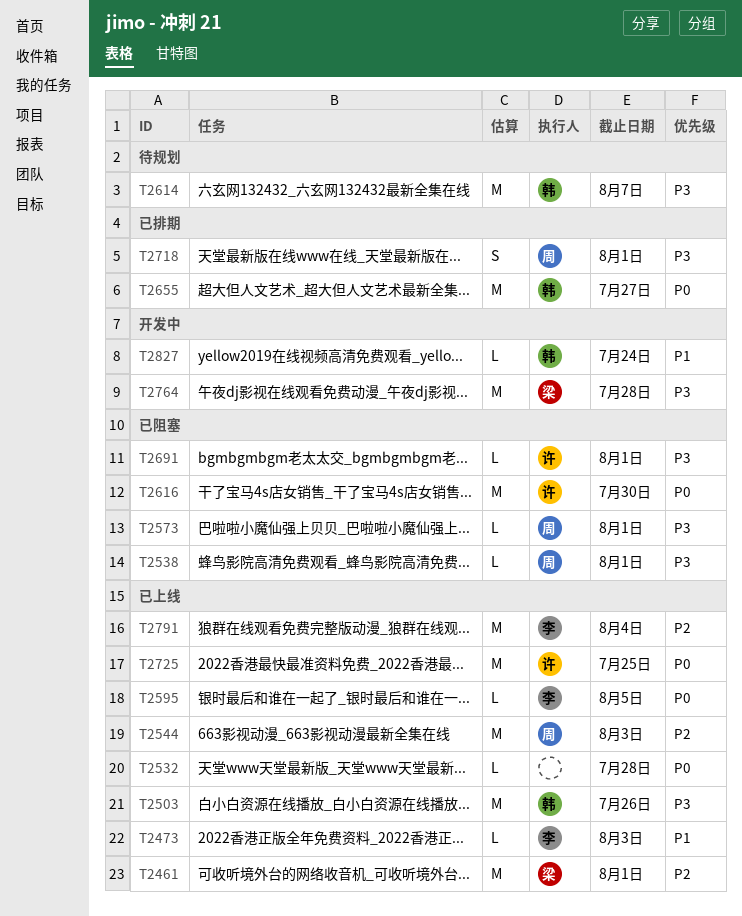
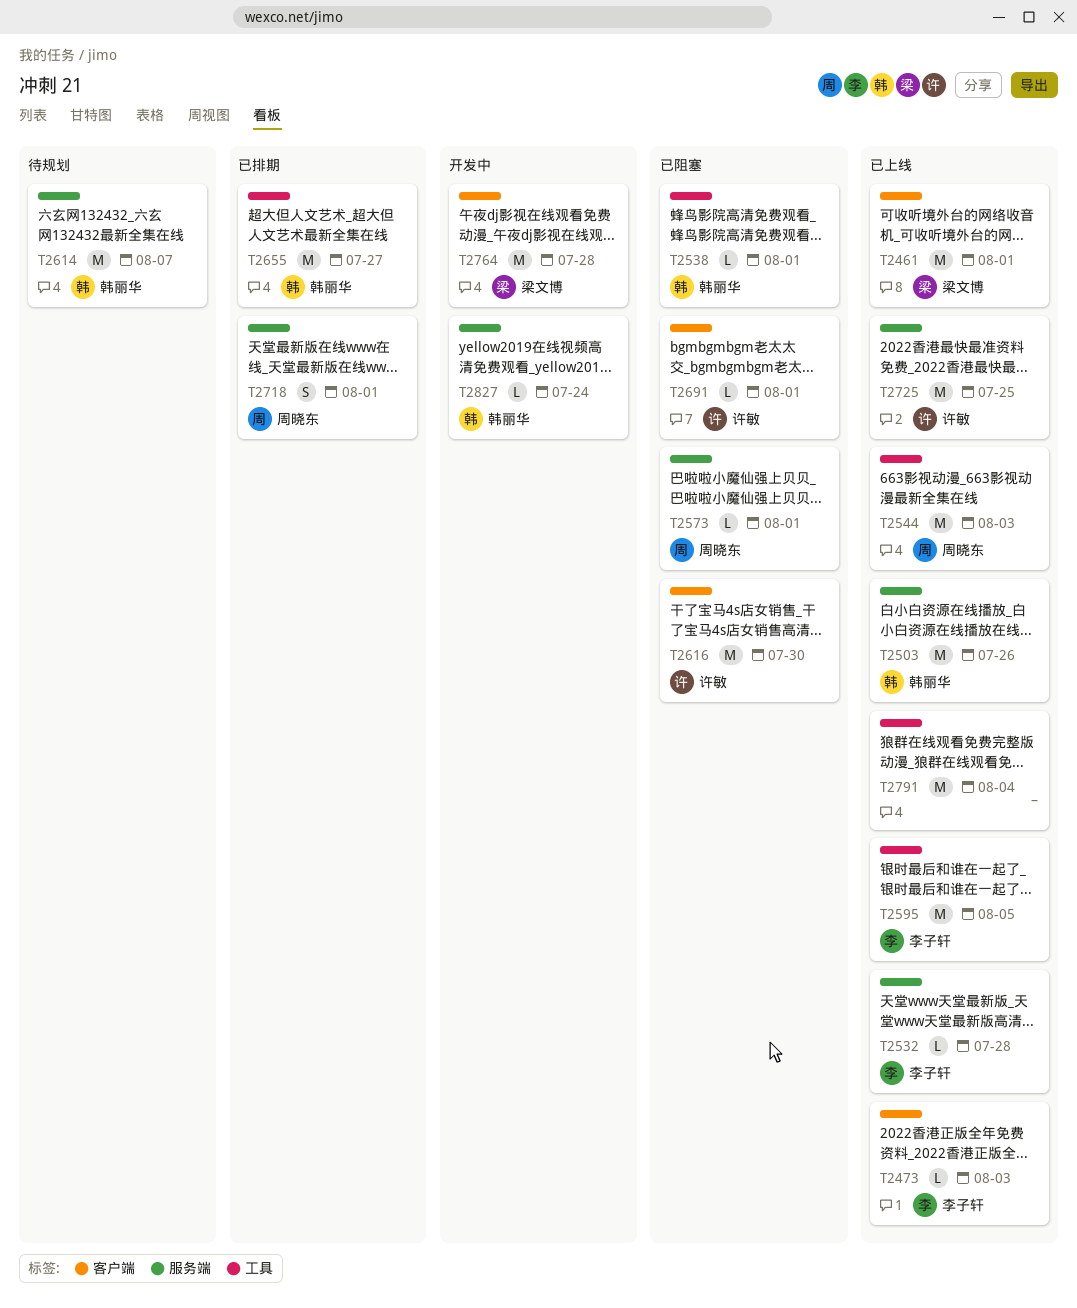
T2532, owner: none -> 李子轩
T2538, owner: 周晓东 -> 韩丽华
T2595, estimate: L -> M
T2791, owner: 李子轩 -> none

